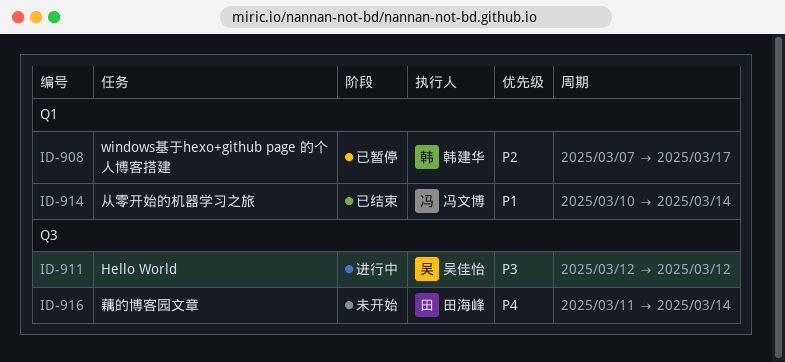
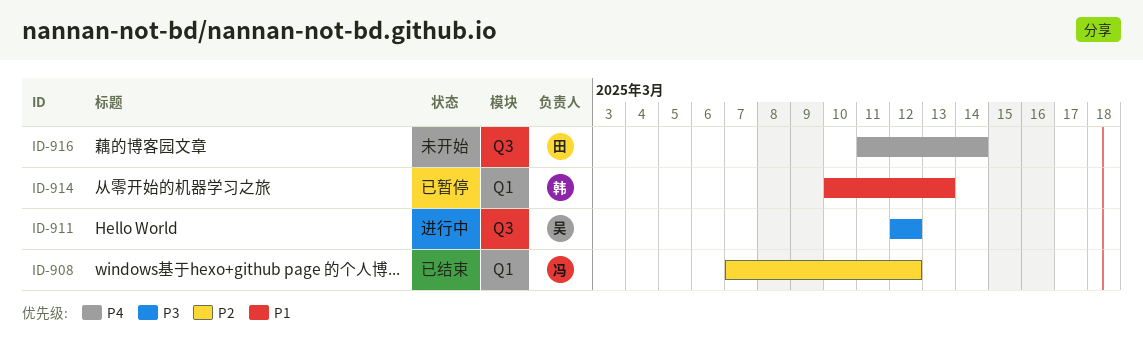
ID-908, status: 已暂停 -> 已结束
ID-908, owner: 韩建华 -> 冯文博
ID-908, due: Mar 17 -> Mar 12
ID-914, status: 已结束 -> 已暂停
ID-914, owner: 冯文博 -> 韩建华
ID-914, due: Mar 14 -> Mar 13

